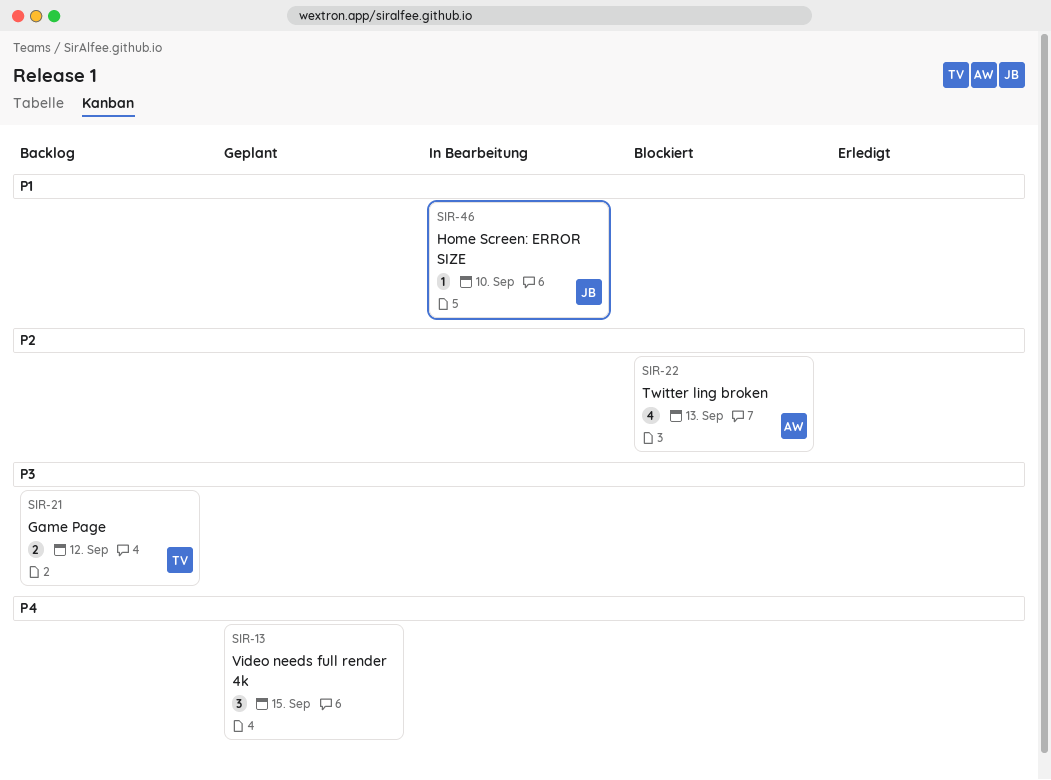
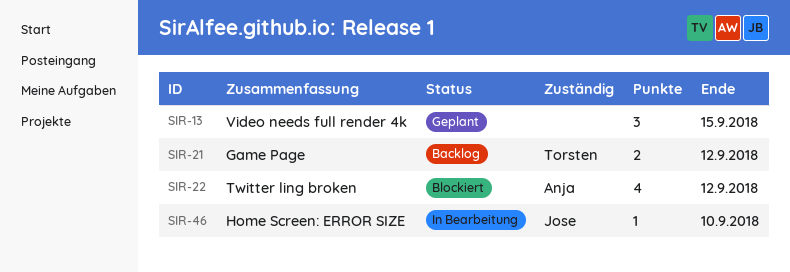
SIR-22, due: Sep 13 -> Sep 12

